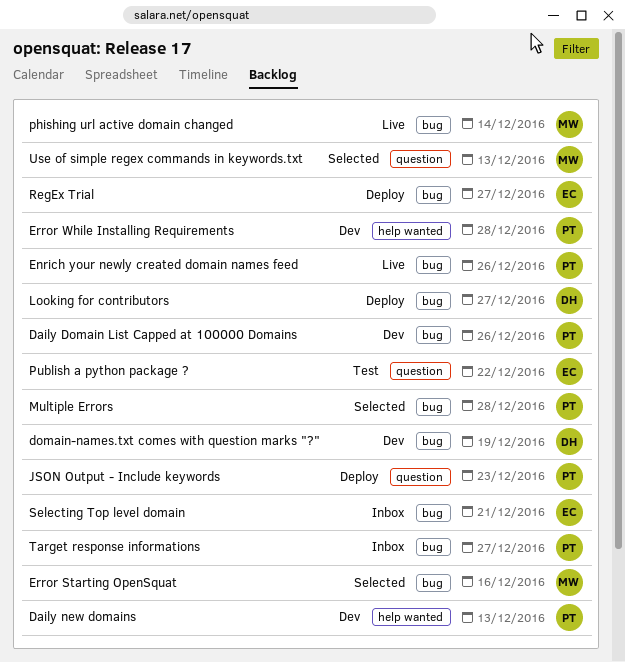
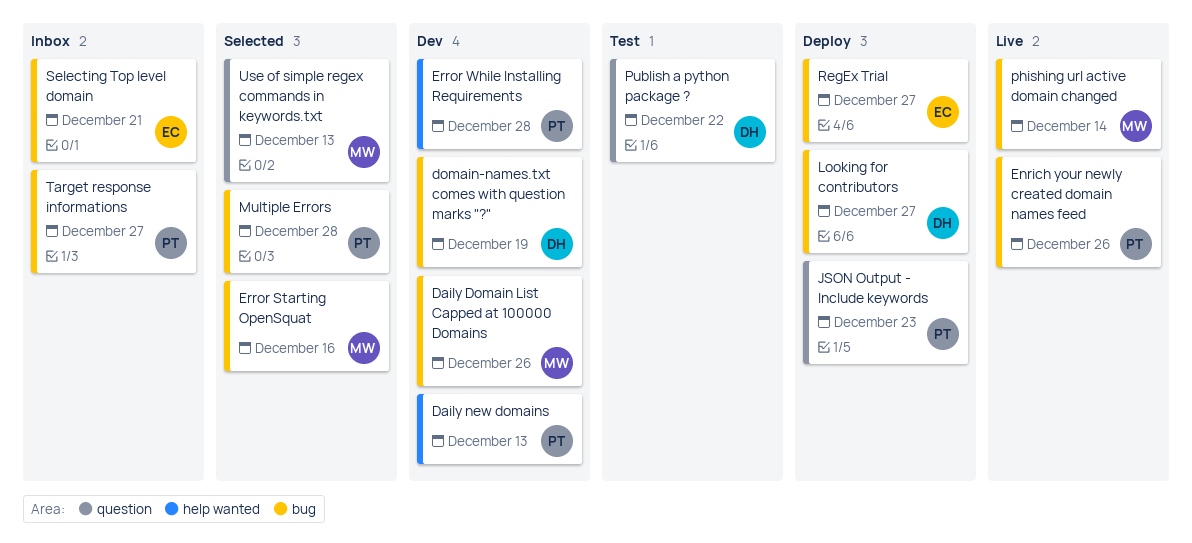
Daily Domain List Capped at 100000 Domains, owner: PT -> MW
Publish a python package ?, owner: EC -> DH

